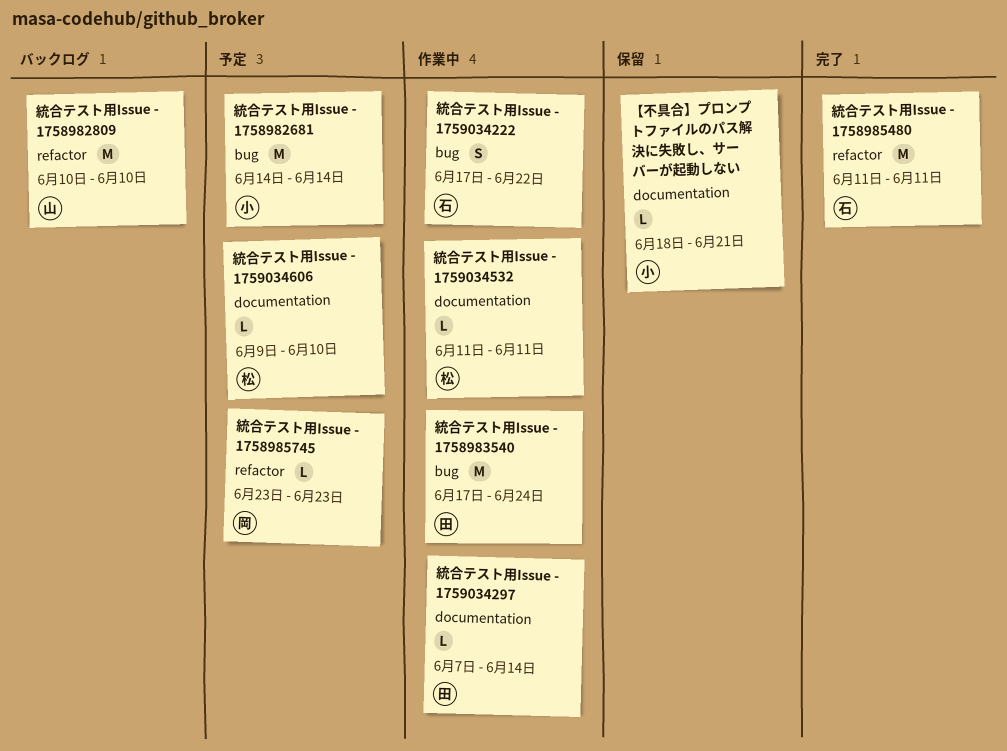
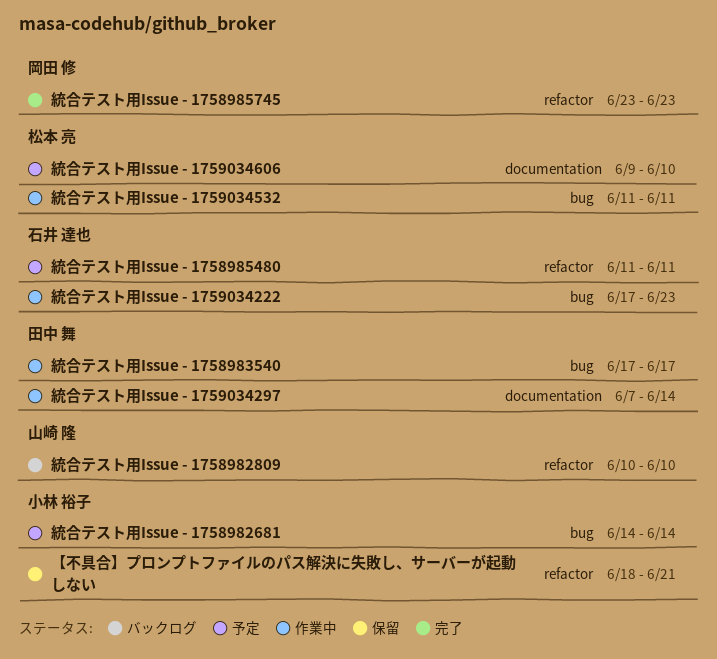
【不具合】プロンプトファイルのパス解決に失敗し、サーバーが起動しない, label: documentation -> refactor
統合テスト用Issue - 1758983540, due: Jun 24 -> Jun 17
統合テスト用Issue - 1758985480, status: 完了 -> 予定
統合テスト用Issue - 1758985745, status: 予定 -> 完了
統合テスト用Issue - 1759034222, due: Jun 22 -> Jun 23
統合テスト用Issue - 1759034532, label: documentation -> bug

